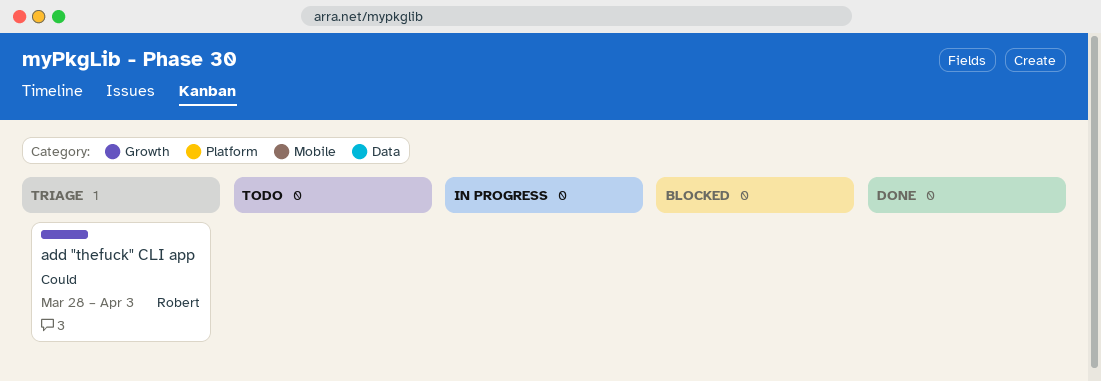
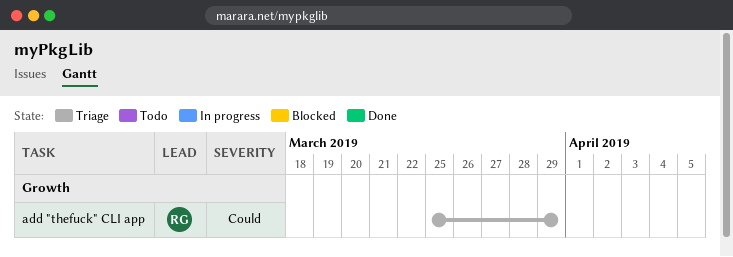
add "thefuck" CLI app, start: Mar 28 -> Mar 25
add "thefuck" CLI app, due: Apr 3 -> Mar 29

